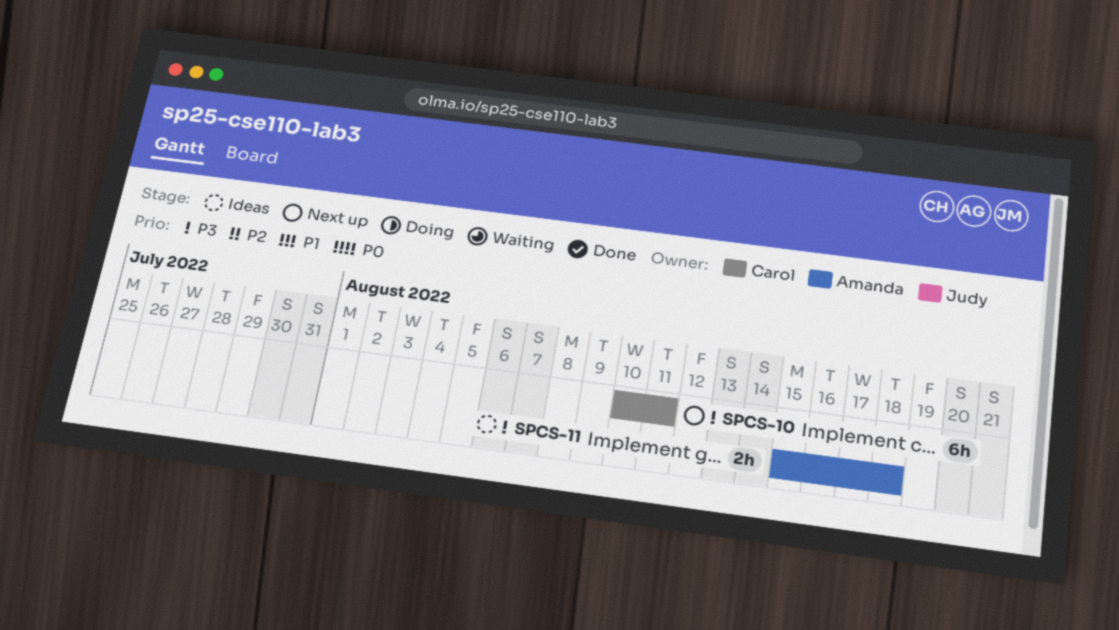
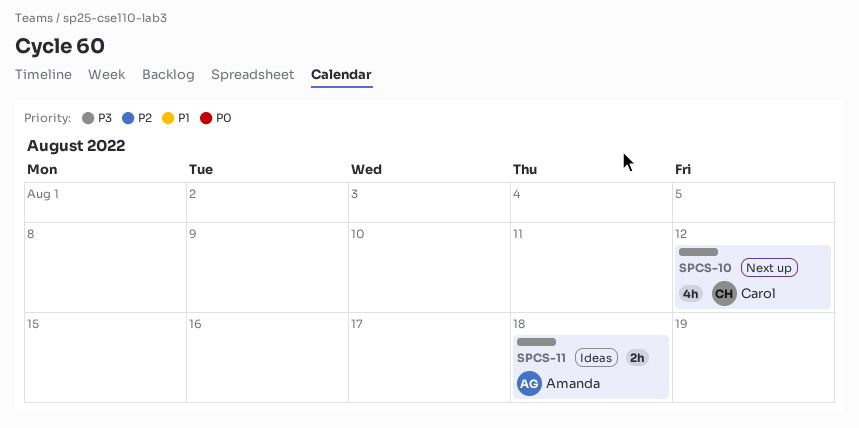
SPCS-10, estimate: 6h -> 4h
SPCS-10, due: Aug 11 -> Aug 12

